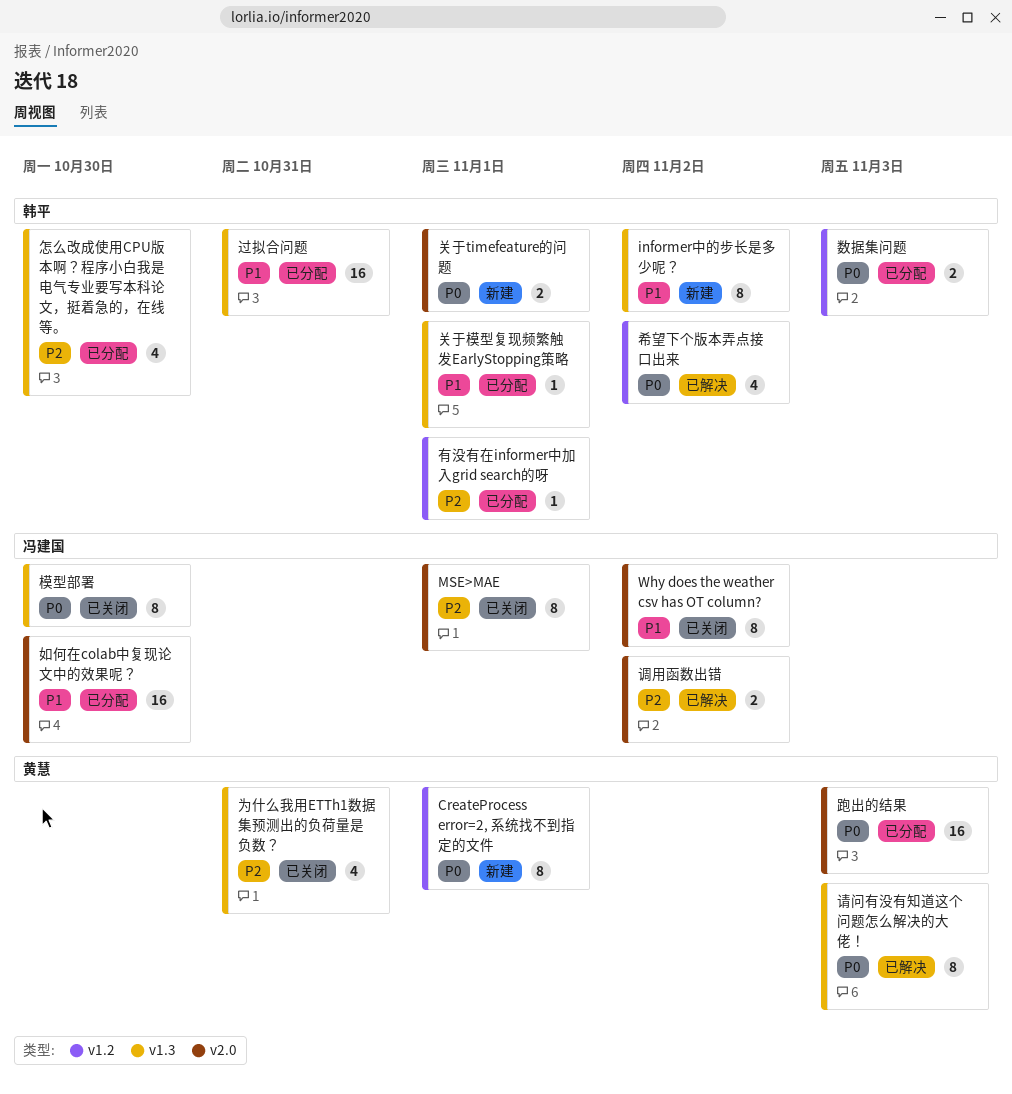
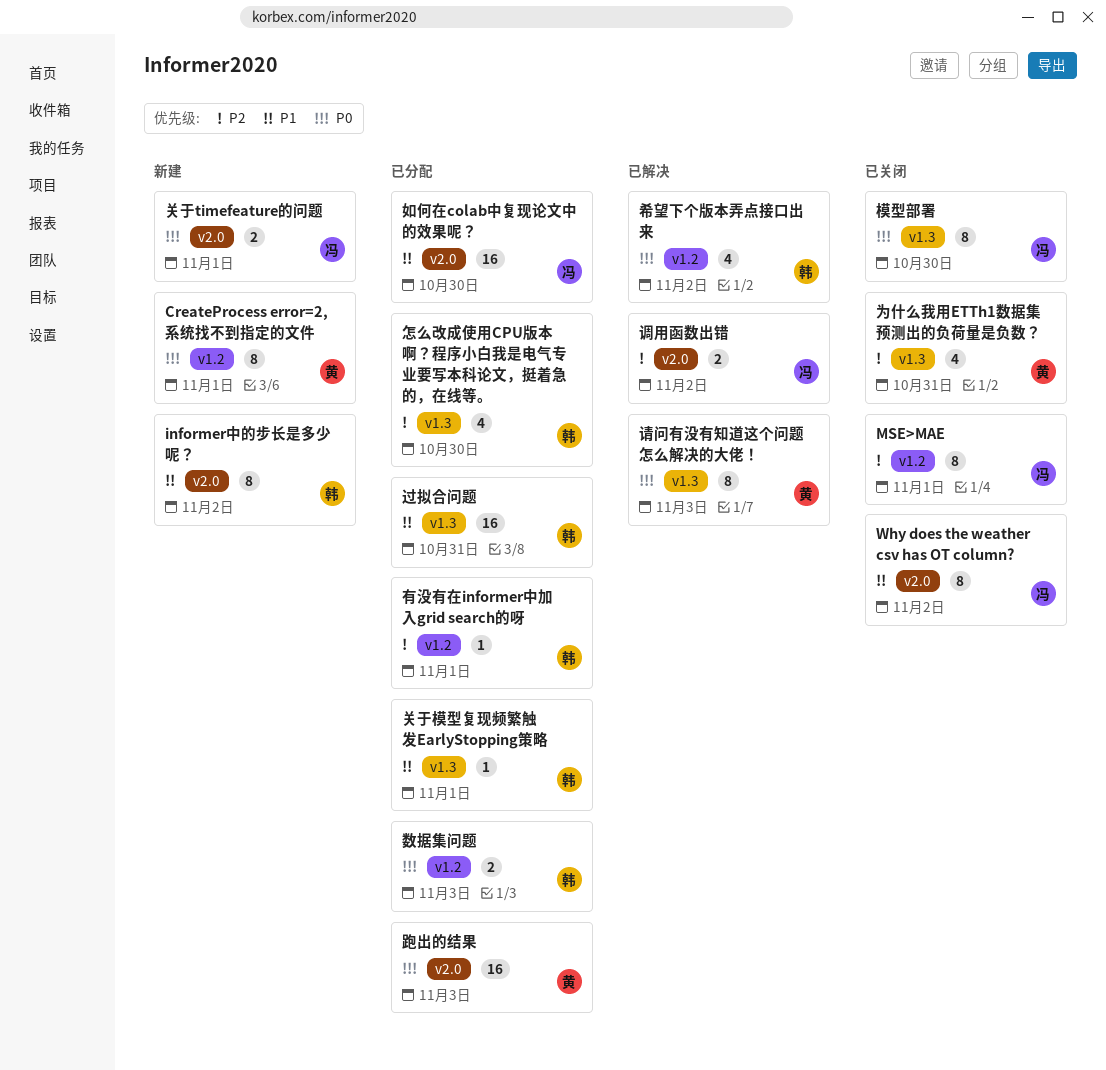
informer中的步长是多少呢？, label: v1.3 -> v2.0
MSE>MAE, label: v2.0 -> v1.2
关于timefeature的问题, owner: 韩平 -> 冯建国

